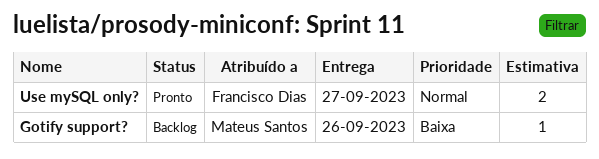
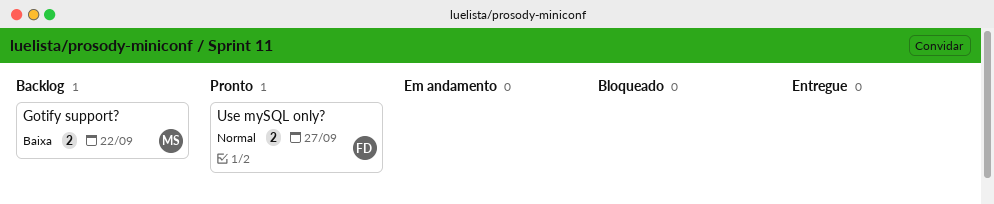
Gotify support?, estimate: 1 -> 2
Gotify support?, due: Sep 26 -> Sep 22

